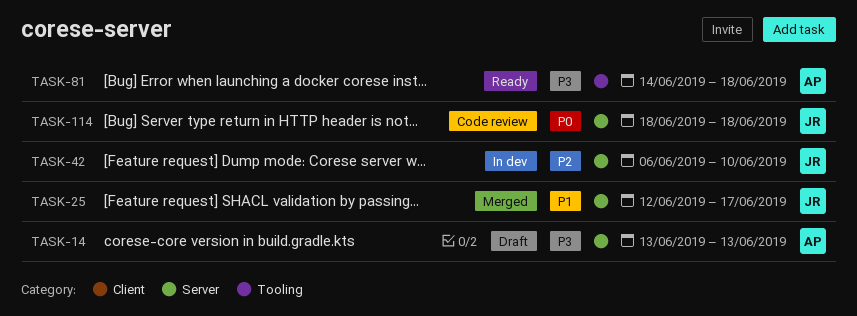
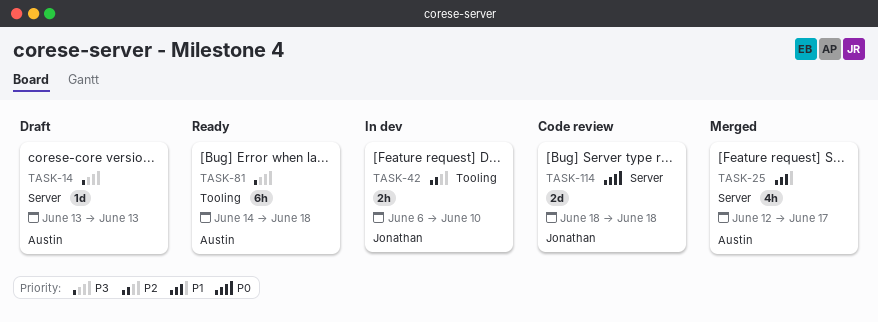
TASK-25, owner: Jonathan -> Austin
TASK-42, label: Server -> Tooling

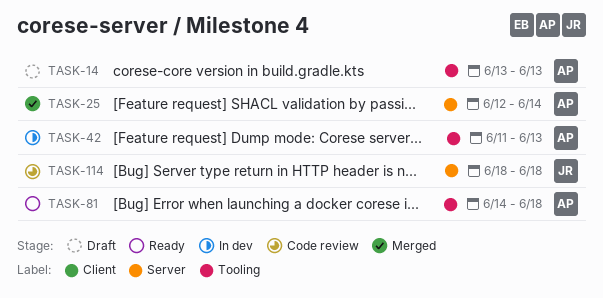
TASK-14, label: Server -> Tooling
TASK-25, due: Jun 17 -> Jun 14
TASK-42, owner: Jonathan -> Austin
TASK-42, start: Jun 6 -> Jun 11
TASK-42, due: Jun 10 -> Jun 13

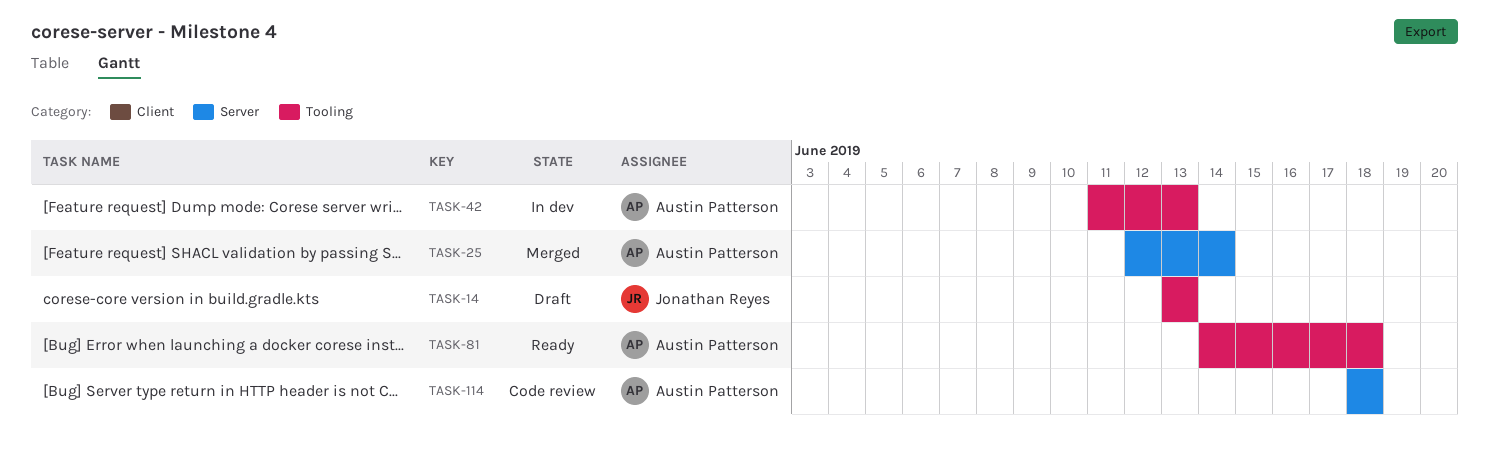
TASK-14, owner: Austin Patterson -> Jonathan Reyes
TASK-114, owner: Jonathan Reyes -> Austin Patterson

